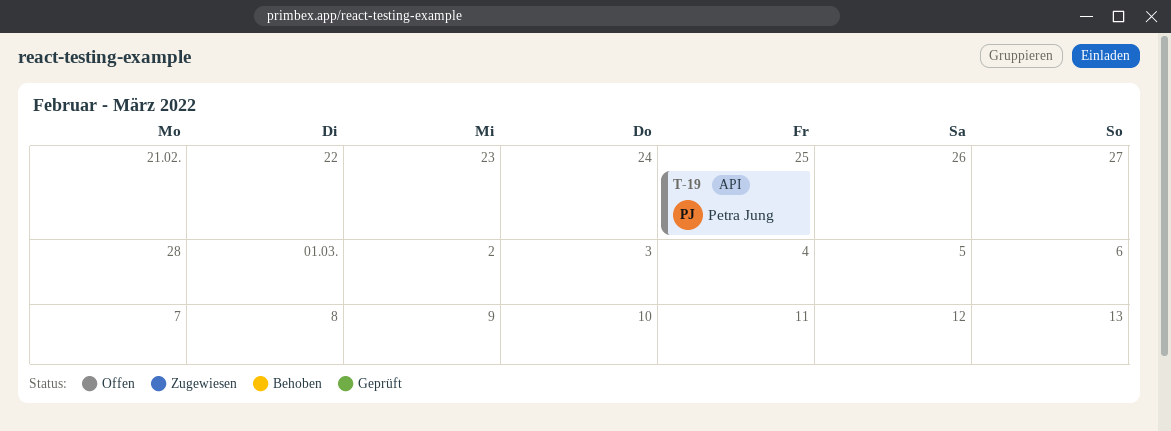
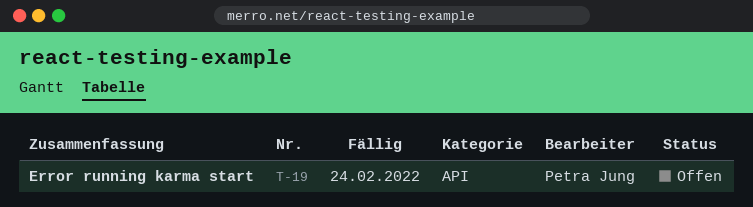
T-19, due: Feb 25 -> Feb 24

